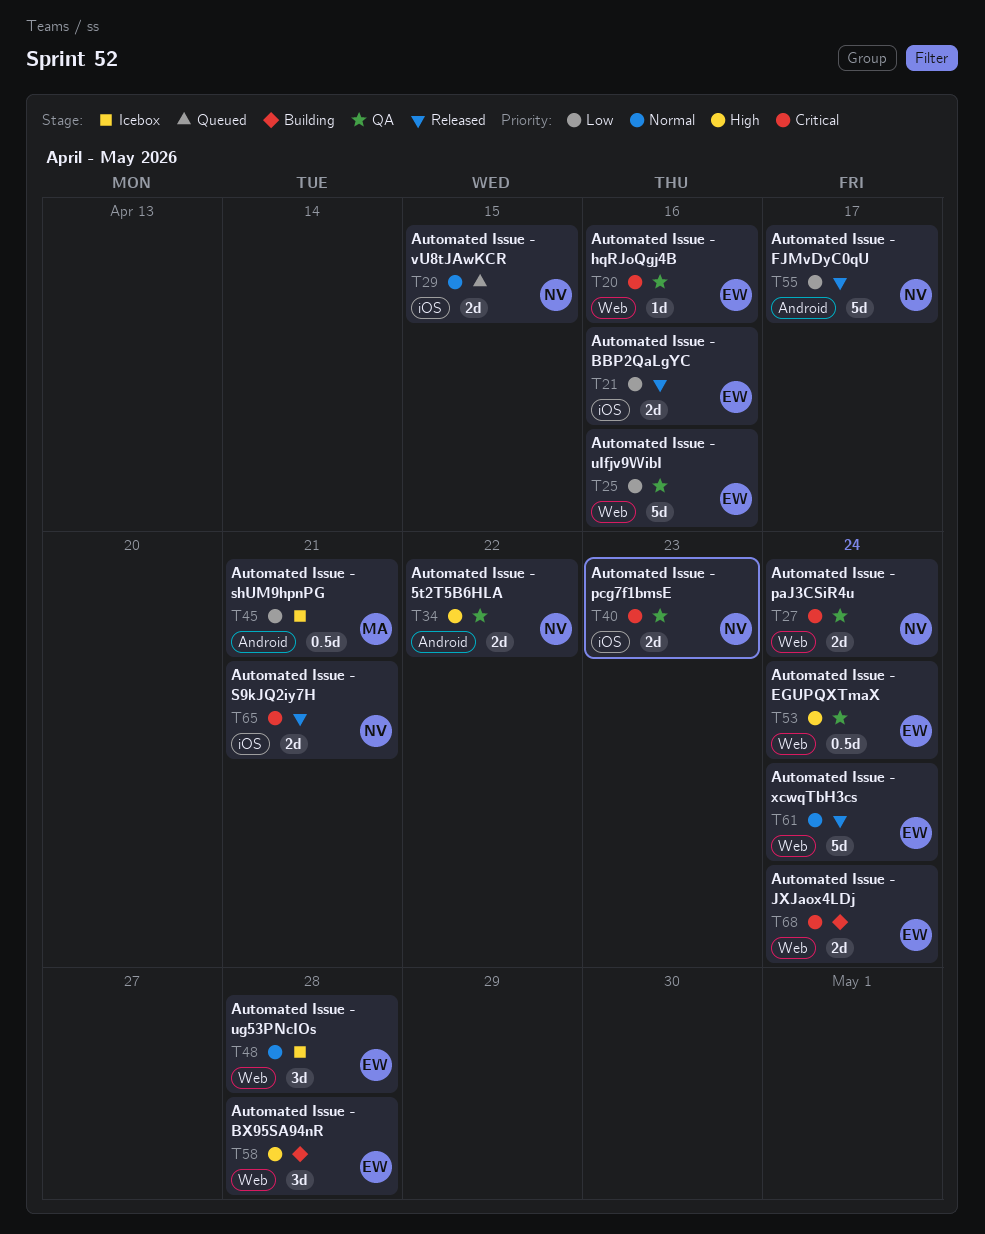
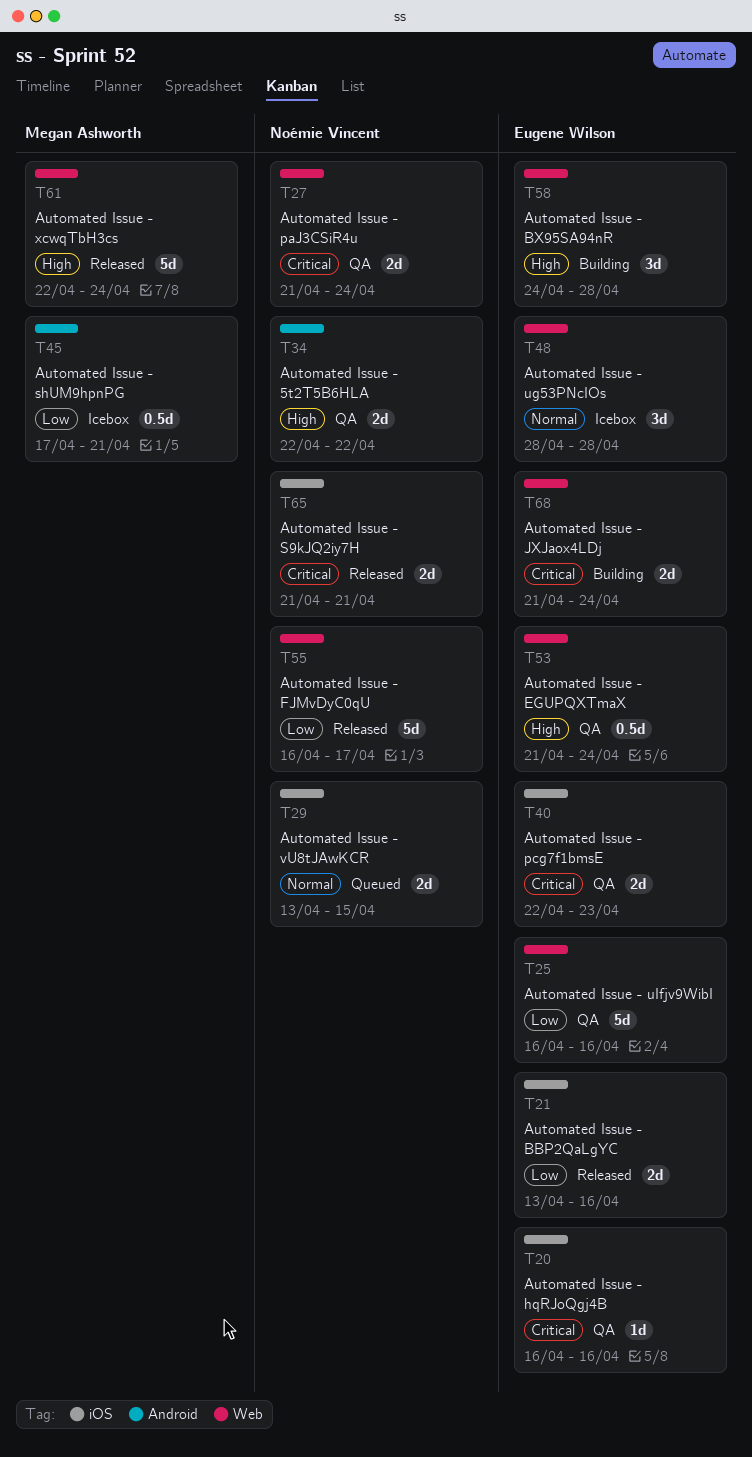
T20, label: Web -> iOS
T40, owner: Noémie Vincent -> Eugene Wilson
T55, label: Android -> Web
T61, owner: Eugene Wilson -> Megan Ashworth
T61, priority: Normal -> High

